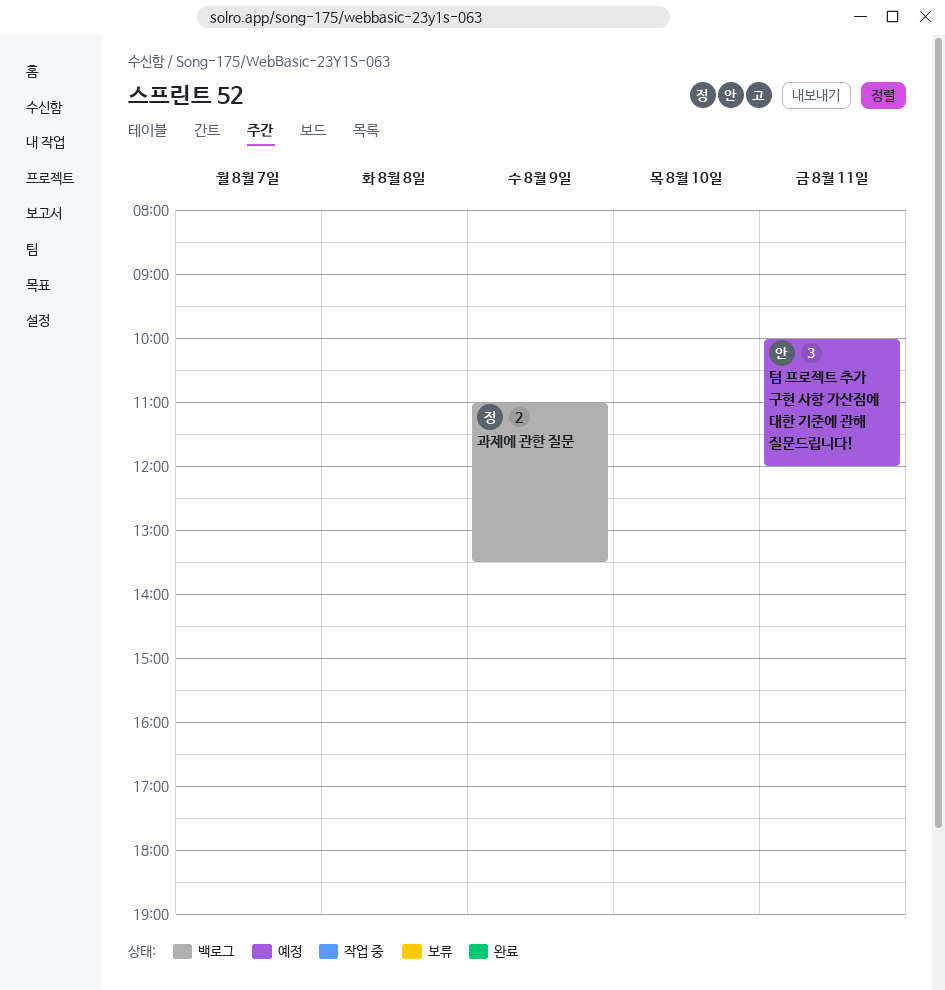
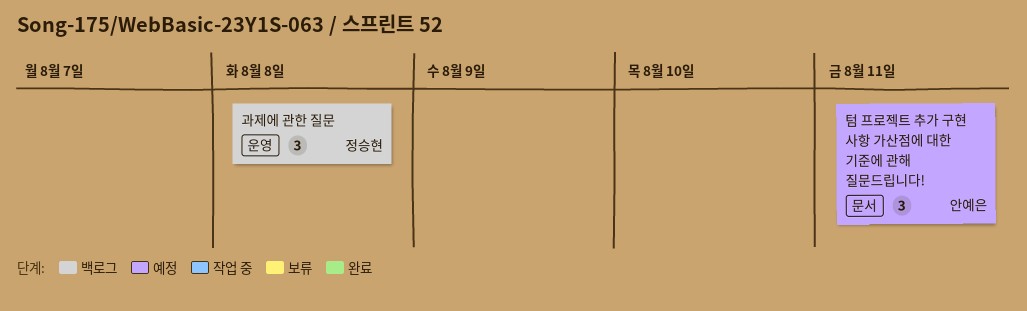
과제에 관한 질문, estimate: 2 -> 3
과제에 관한 질문, day: Aug 9 -> Aug 8

